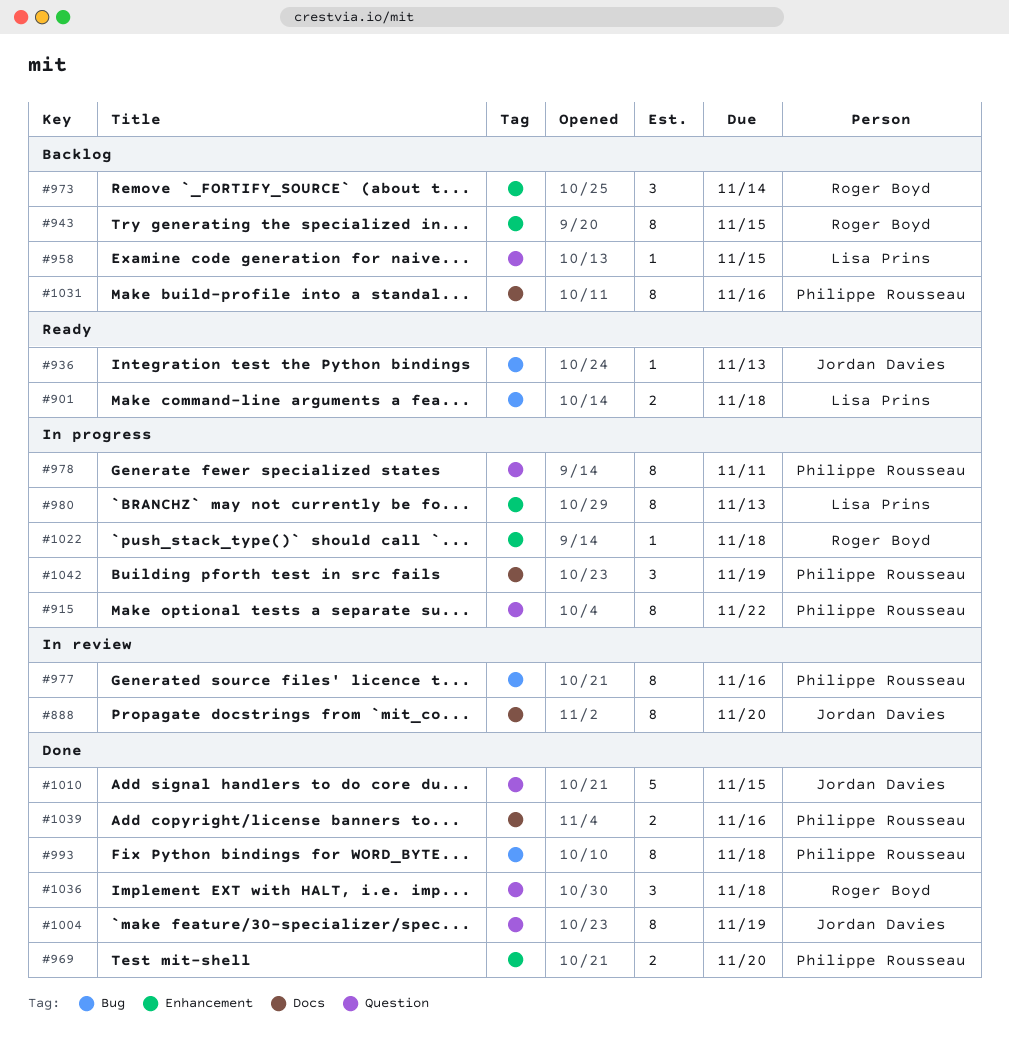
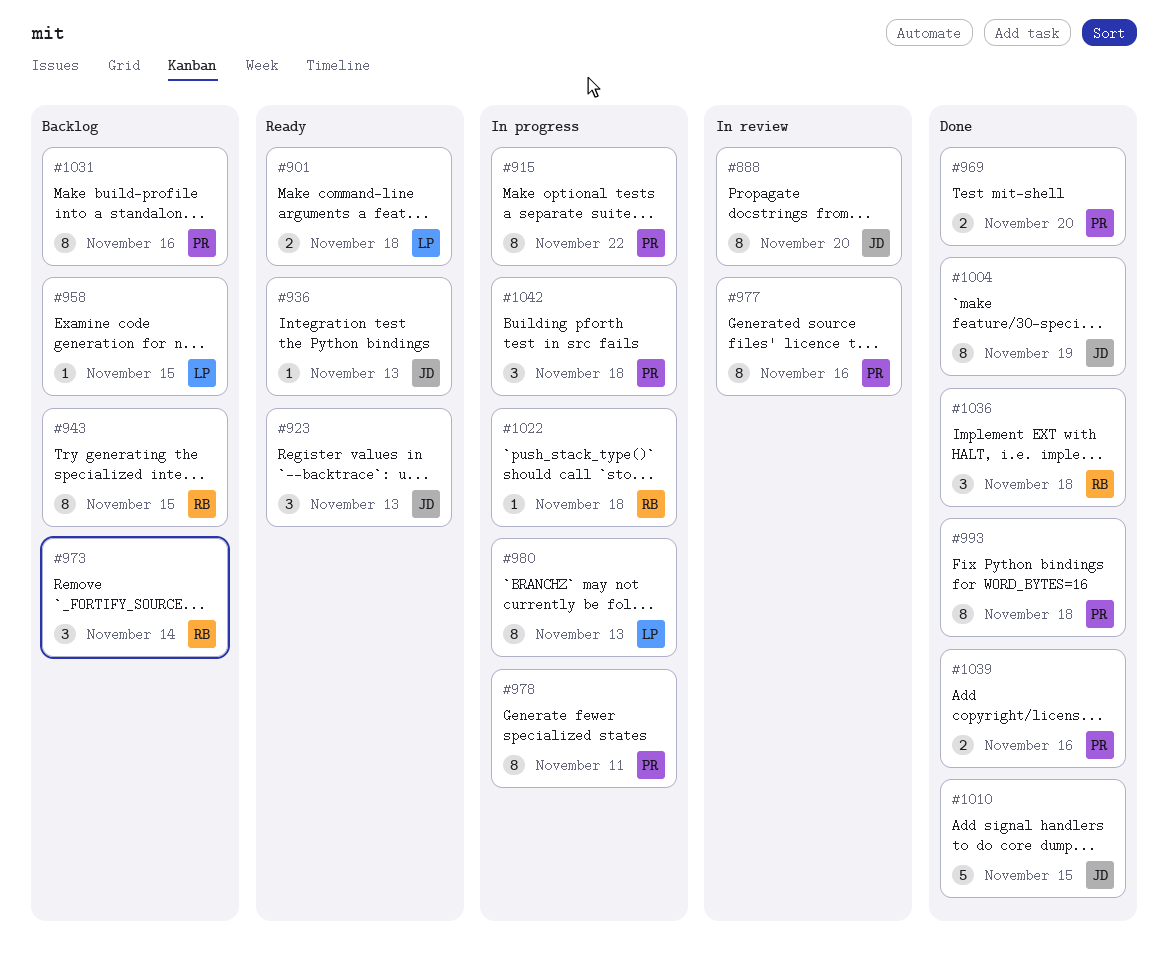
#923: none -> present
#1042, due: Nov 19 -> Nov 18

